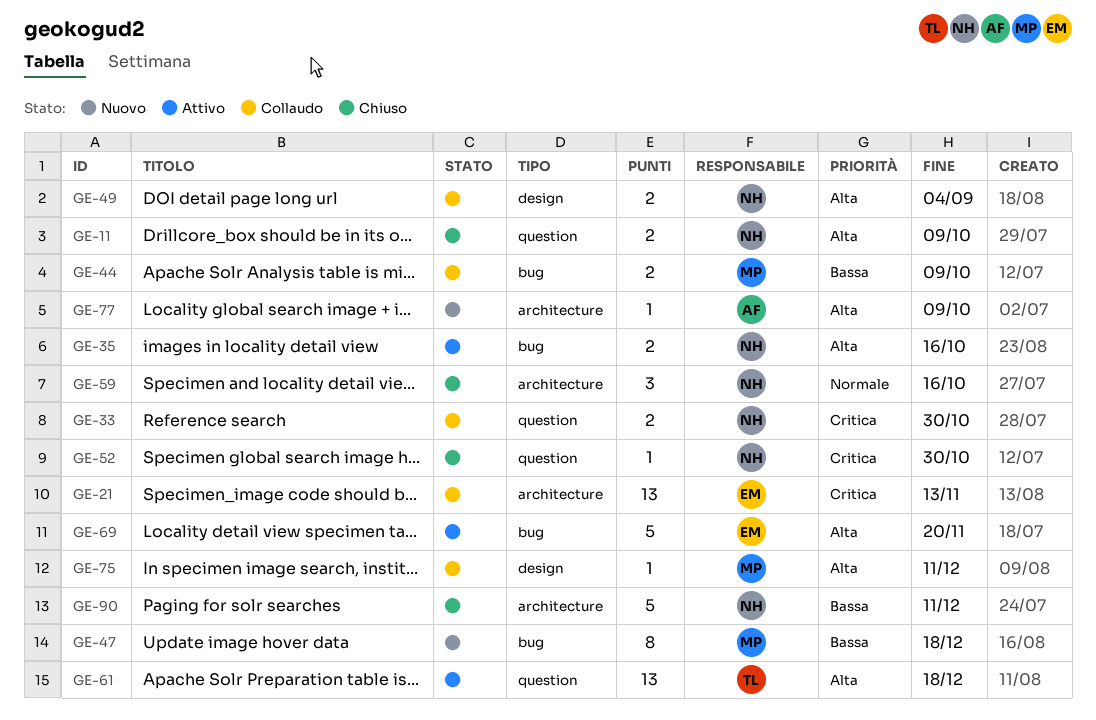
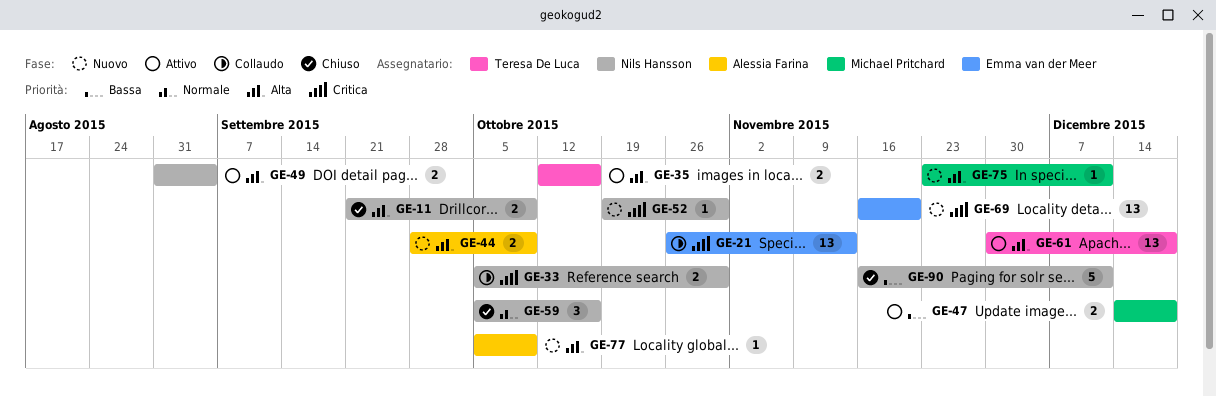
GE-35, owner: Nils Hansson -> Teresa De Luca
GE-44, status: Collaudo -> Nuovo
GE-44, owner: Michael Pritchard -> Alessia Farina
GE-44, priority: Bassa -> Alta
GE-47, status: Nuovo -> Attivo
GE-47, estimate: 8 -> 2
GE-49, status: Collaudo -> Attivo
GE-52, status: Chiuso -> Nuovo
GE-69, status: Attivo -> Nuovo
GE-69, priority: Alta -> Critica
GE-69, estimate: 5 -> 13
GE-75, status: Collaudo -> Nuovo

